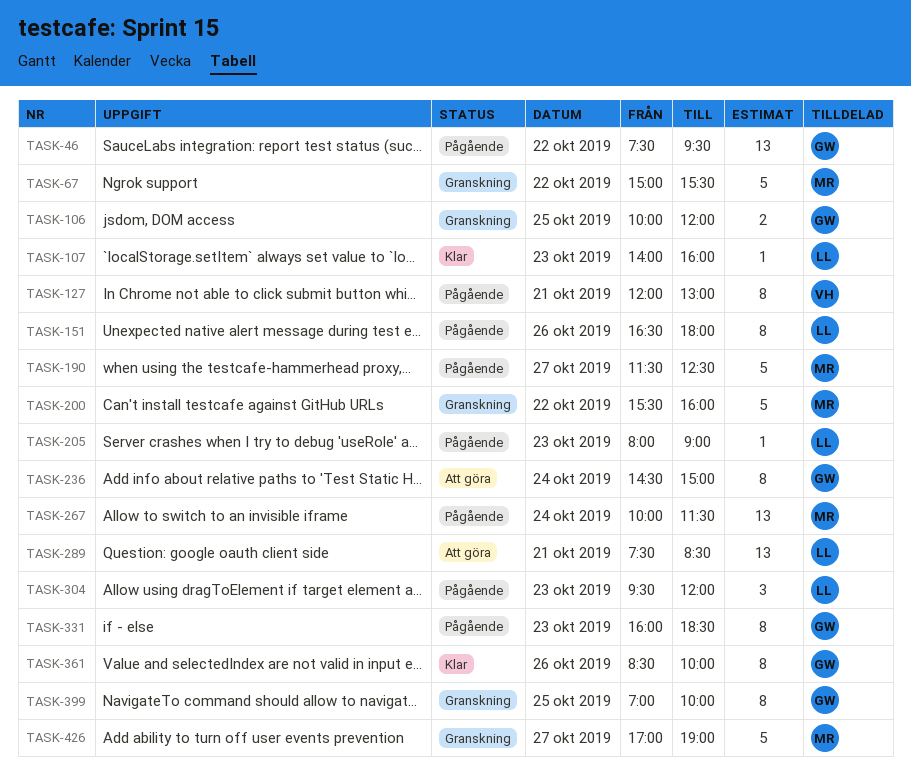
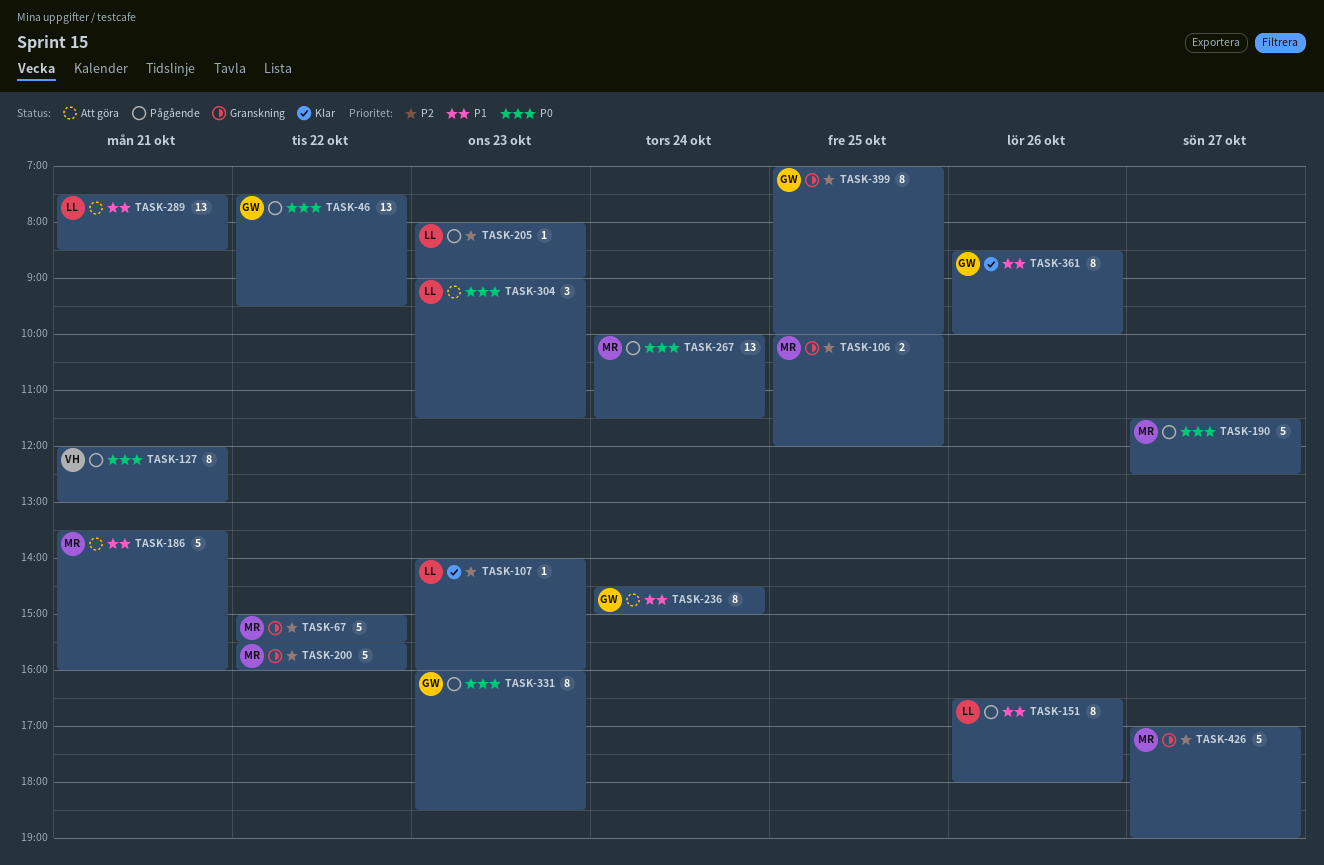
TASK-106, owner: GW -> MR
TASK-186: none -> present
TASK-304, status: Pågående -> Att göra
TASK-304, begins: 09:30 -> 09:00
TASK-304, ends: 12:00 -> 11:30

